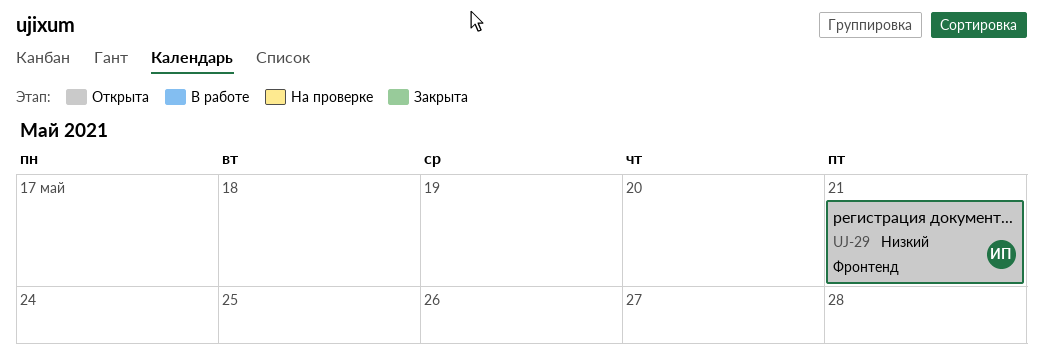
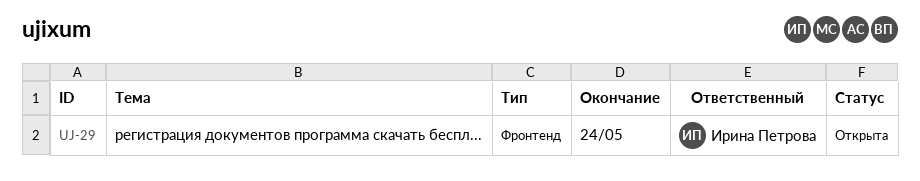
UJ-29, due: May 21 -> May 24

